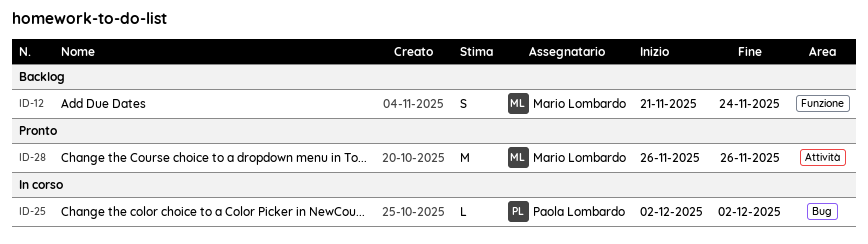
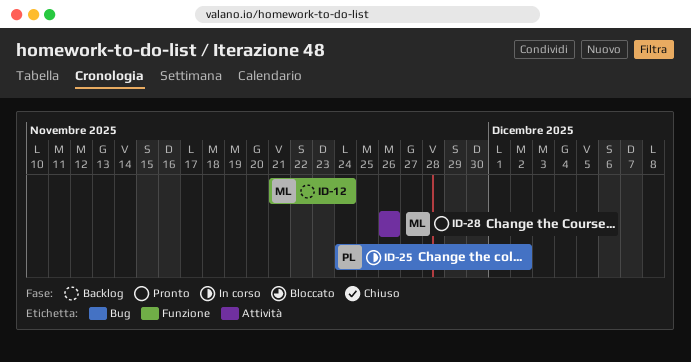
ID-25, start: Dec 2 -> Nov 24

